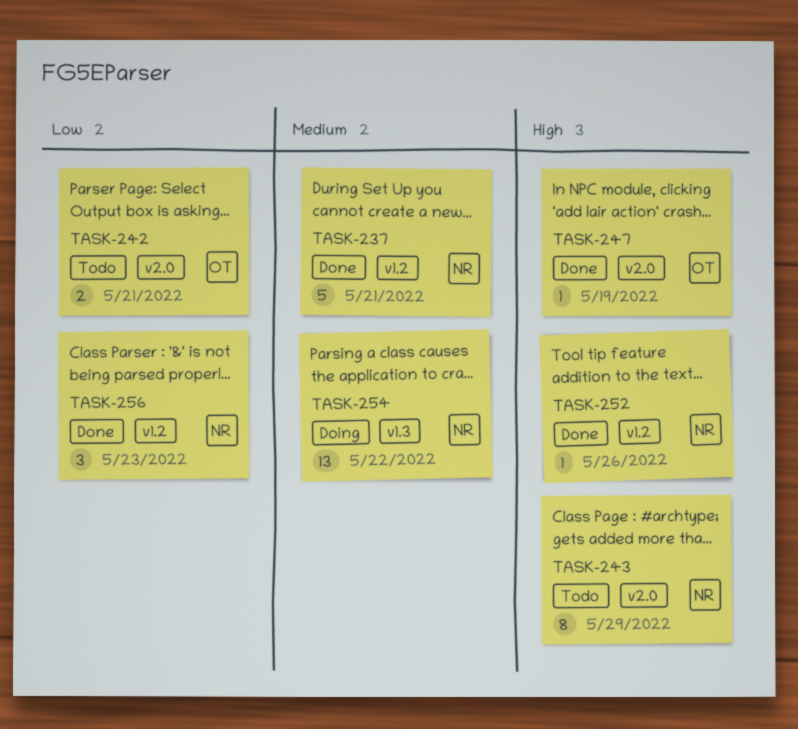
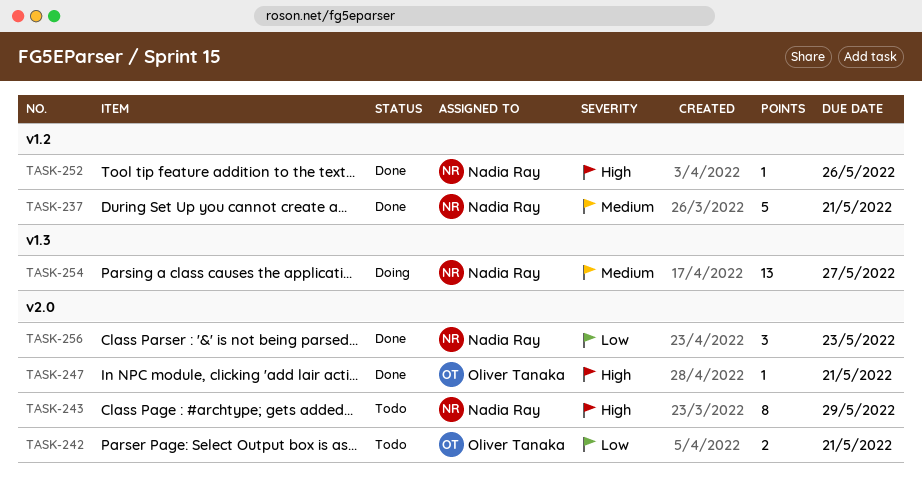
TASK-247, due: May 19 -> May 21
TASK-254, due: May 22 -> May 27
TASK-256, label: v1.2 -> v2.0

